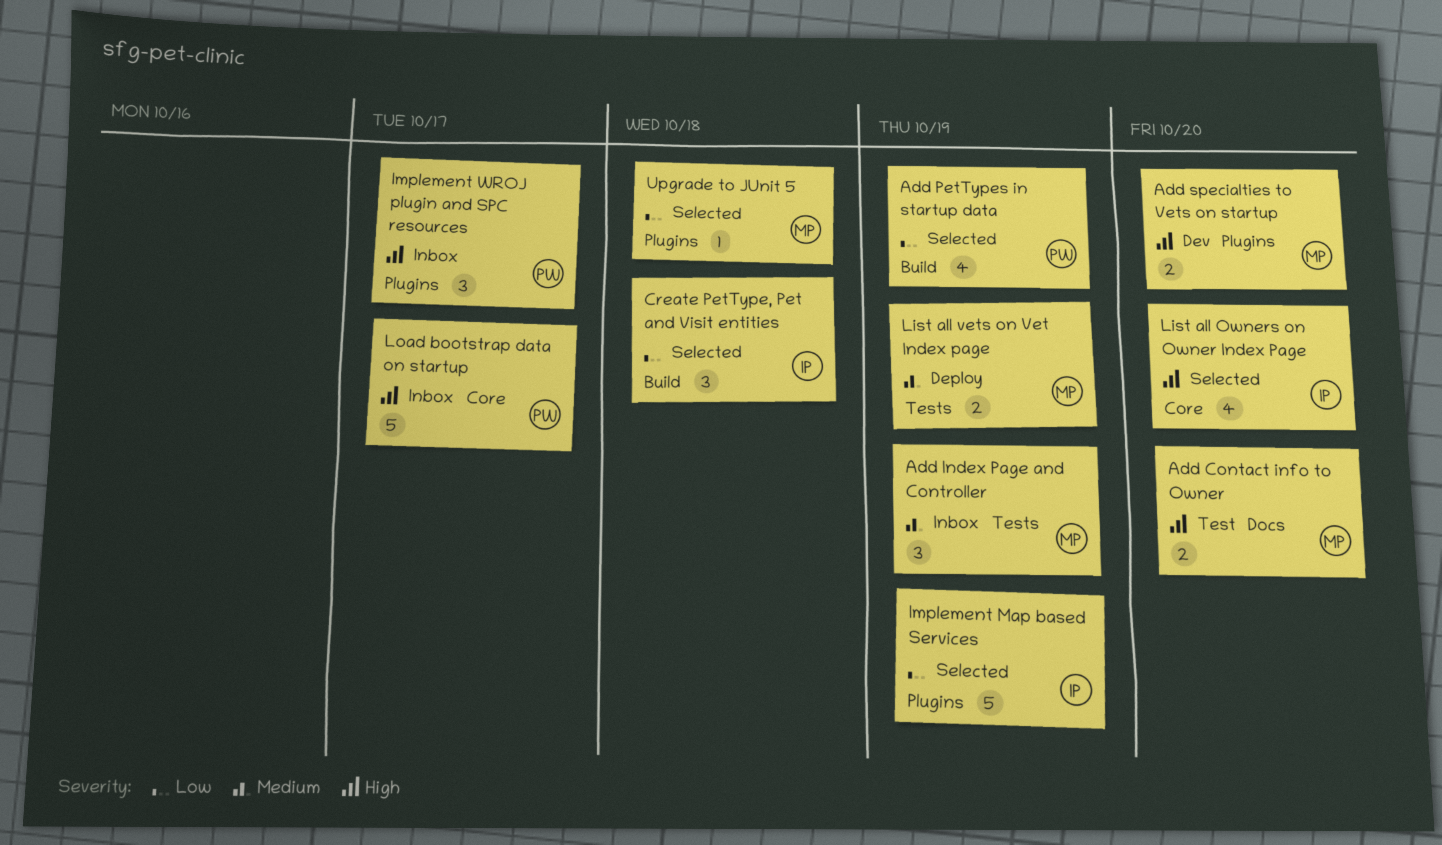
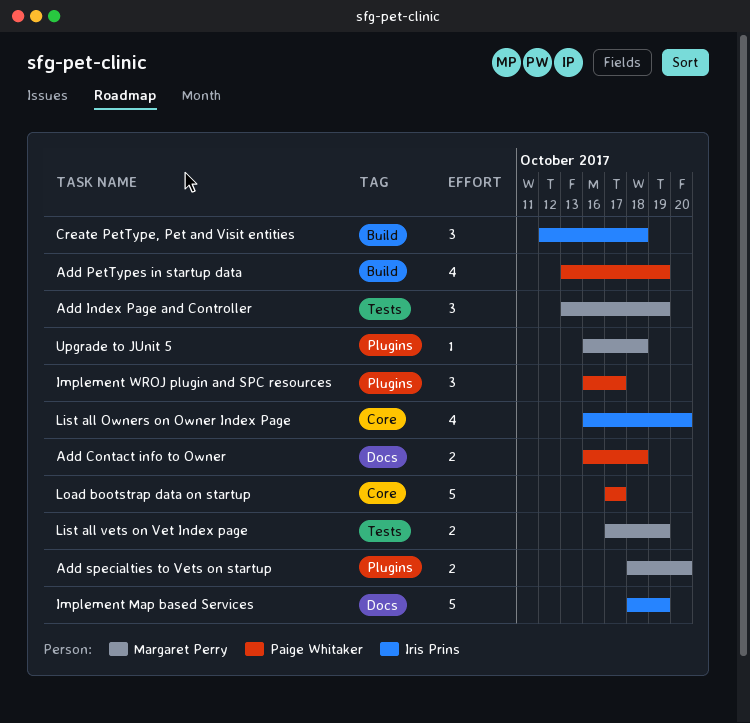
Add Contact info to Owner, owner: Margaret Perry -> Paige Whitaker
Add Contact info to Owner, due: Oct 20 -> Oct 18
Implement Map based Services, label: Plugins -> Docs

